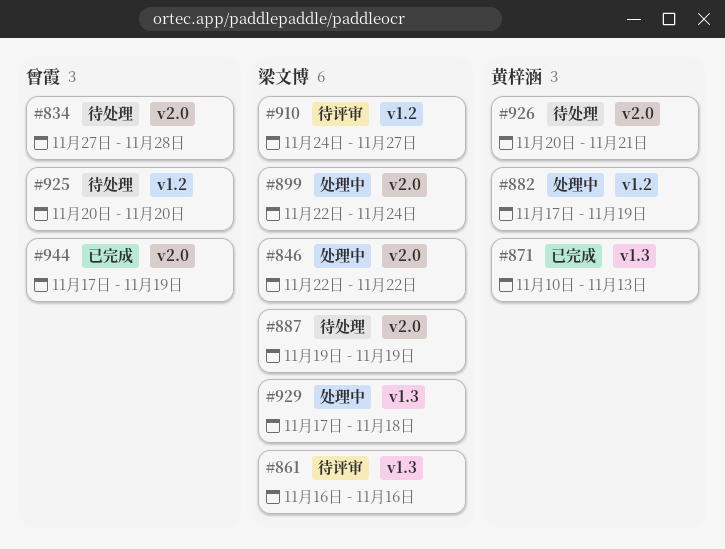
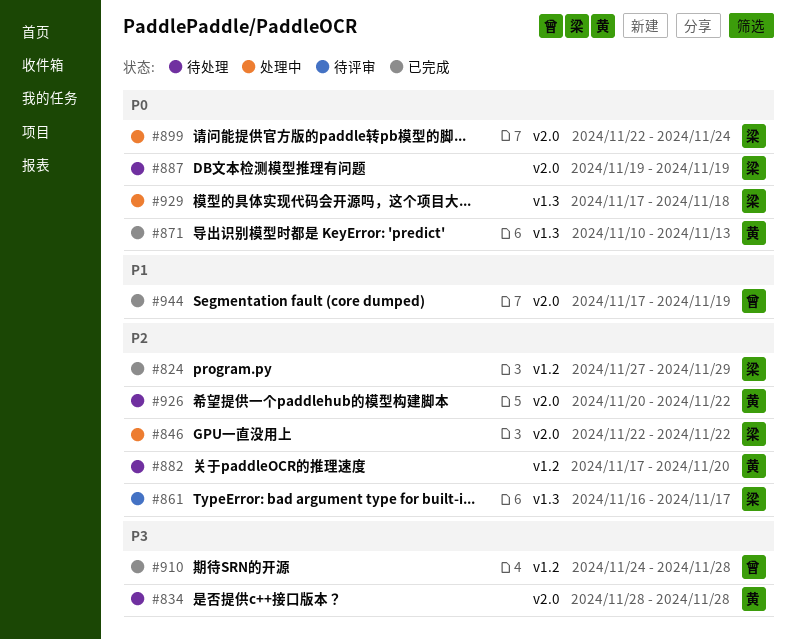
#824: none -> present
#834, owner: 曾霞 -> 黄梓涵
#834, start: Nov 27 -> Nov 28
#861, due: Nov 16 -> Nov 17
#882, status: 处理中 -> 待处理
#882, due: Nov 19 -> Nov 20
#910, status: 待评审 -> 已完成
#910, owner: 梁文博 -> 曾霞
#910, due: Nov 27 -> Nov 28
#925: present -> none
#926, due: Nov 21 -> Nov 22

